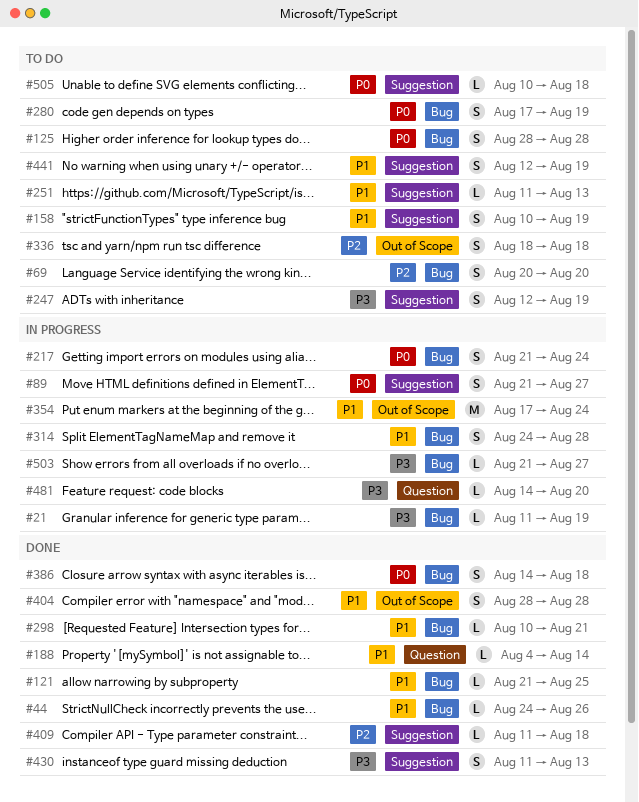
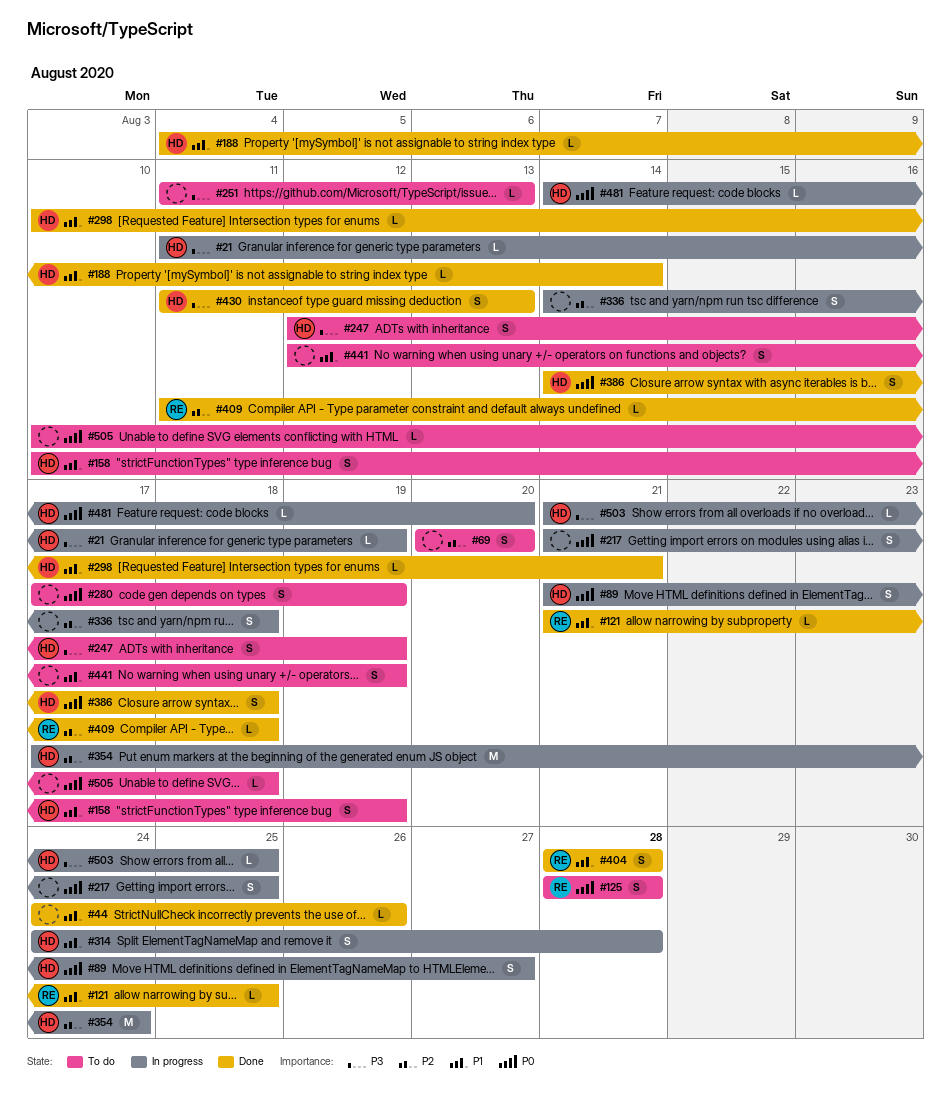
#217, due: Aug 24 -> Aug 25
#251, priority: P1 -> P3
#336, status: To do -> In progress
#336, start: Aug 18 -> Aug 14
#354, priority: P1 -> P2
#481, priority: P3 -> P0
#503, due: Aug 27 -> Aug 25

